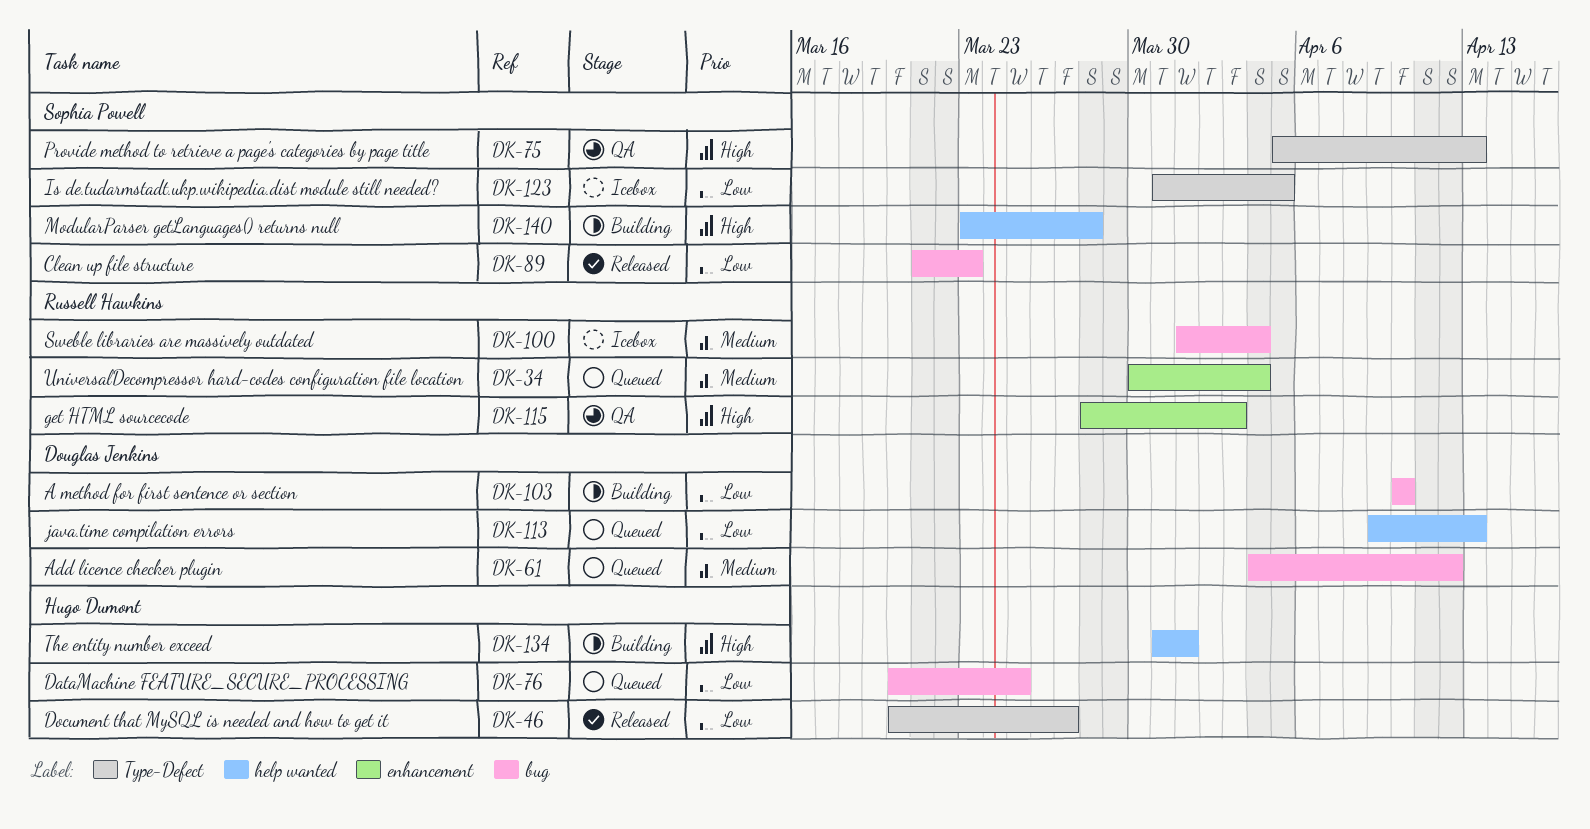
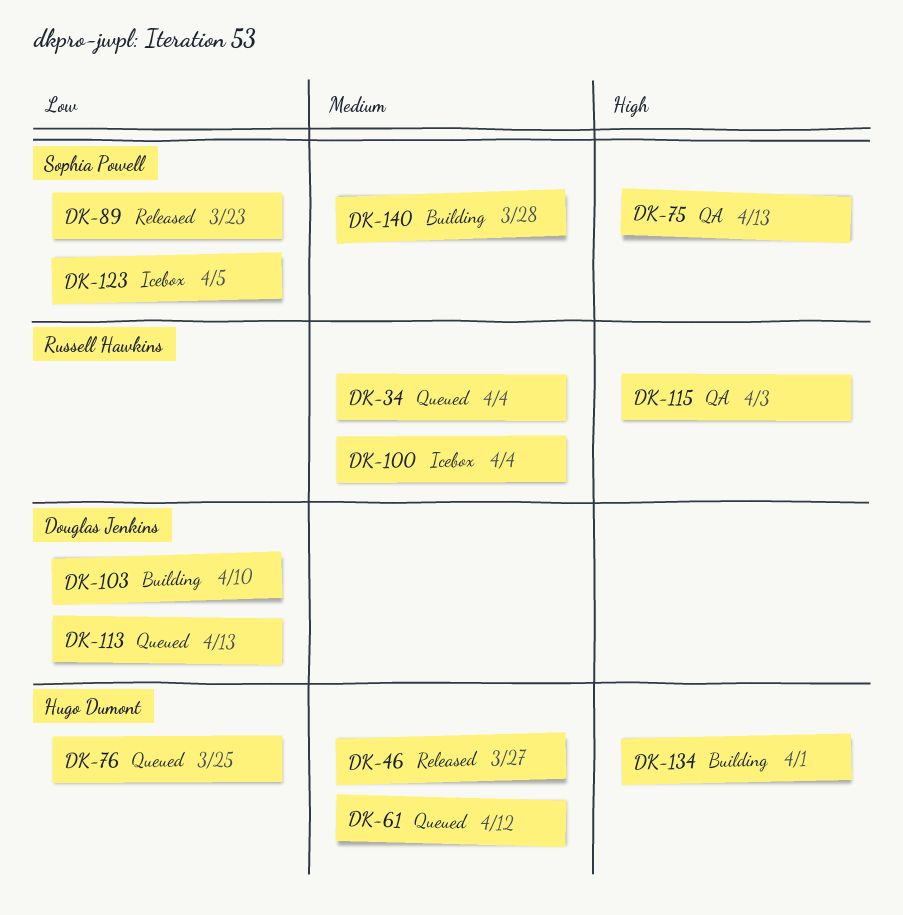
DK-46, priority: Low -> Medium
DK-61, owner: Douglas Jenkins -> Hugo Dumont
DK-140, priority: High -> Medium

